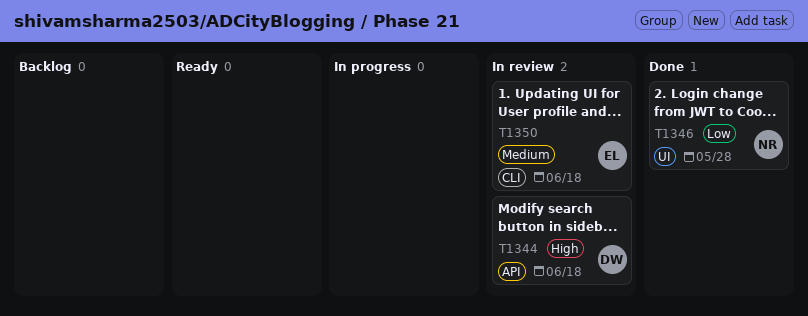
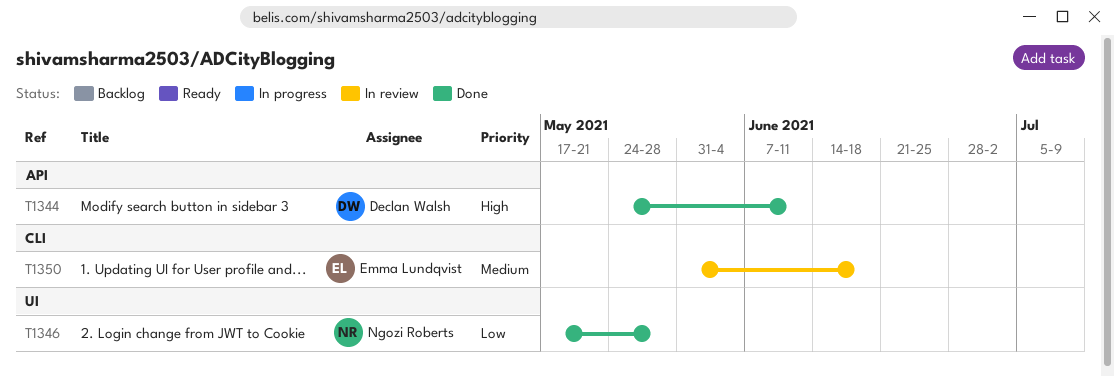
T1344, status: In review -> Done
T1344, due: Jun 18 -> Jun 11

